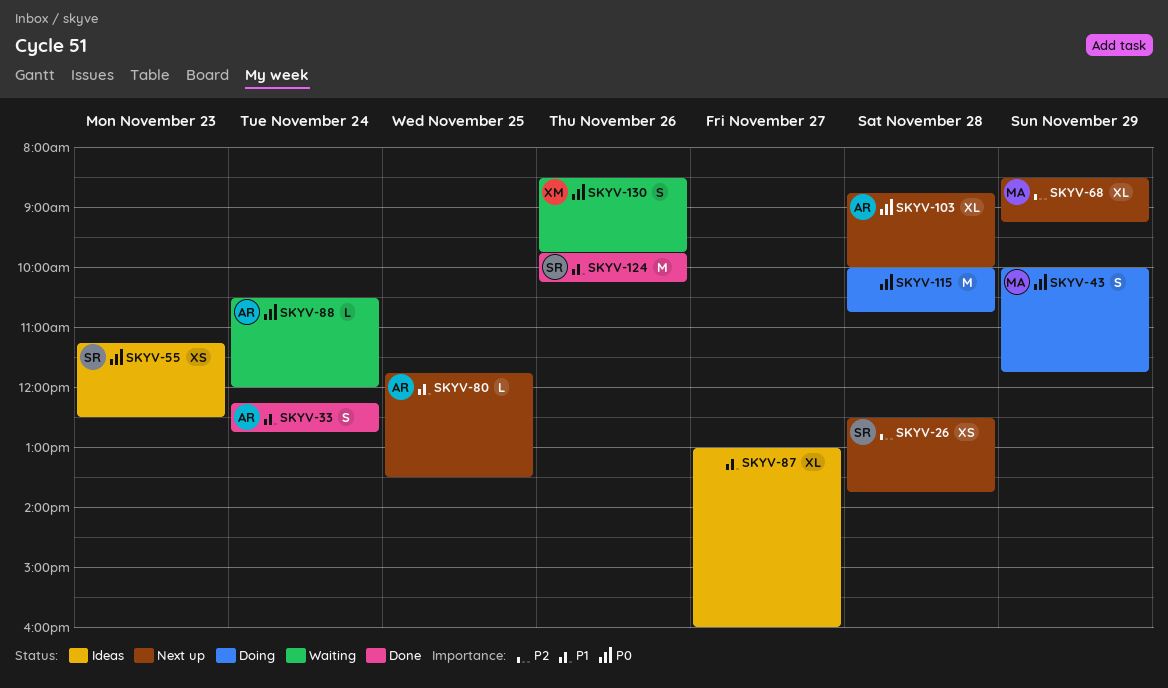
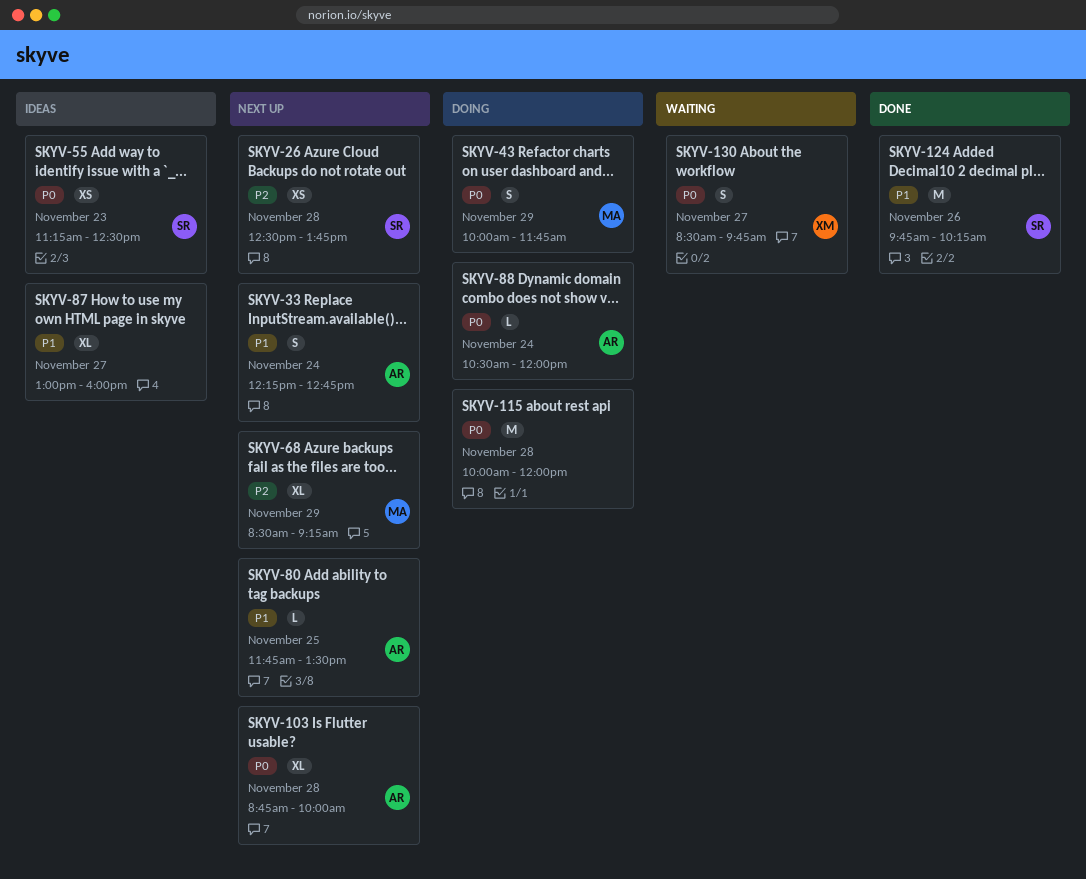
SKYV-33, status: Done -> Next up
SKYV-88, status: Waiting -> Doing
SKYV-115, ends: 10:45 -> 12:00
SKYV-130, day: Nov 26 -> Nov 27

